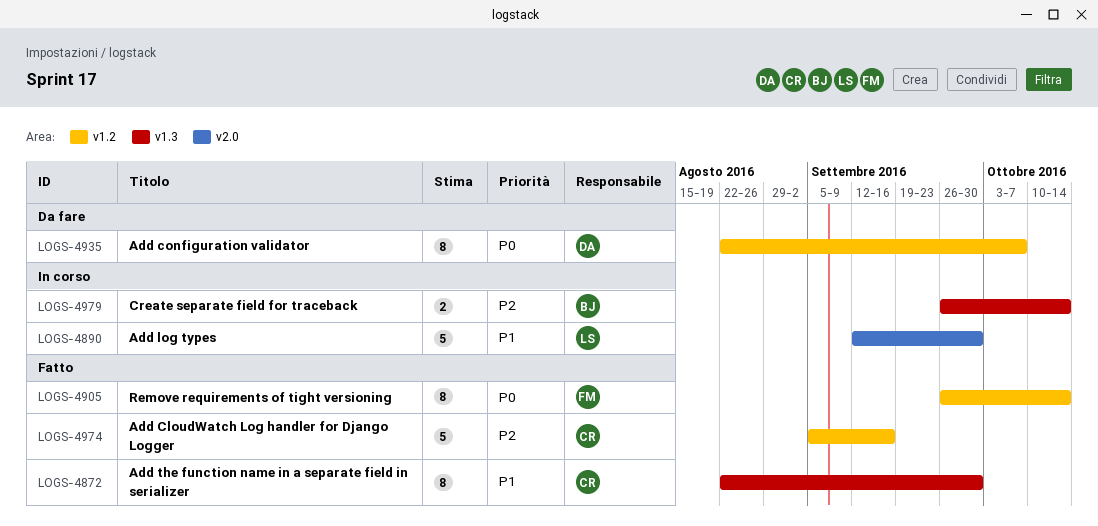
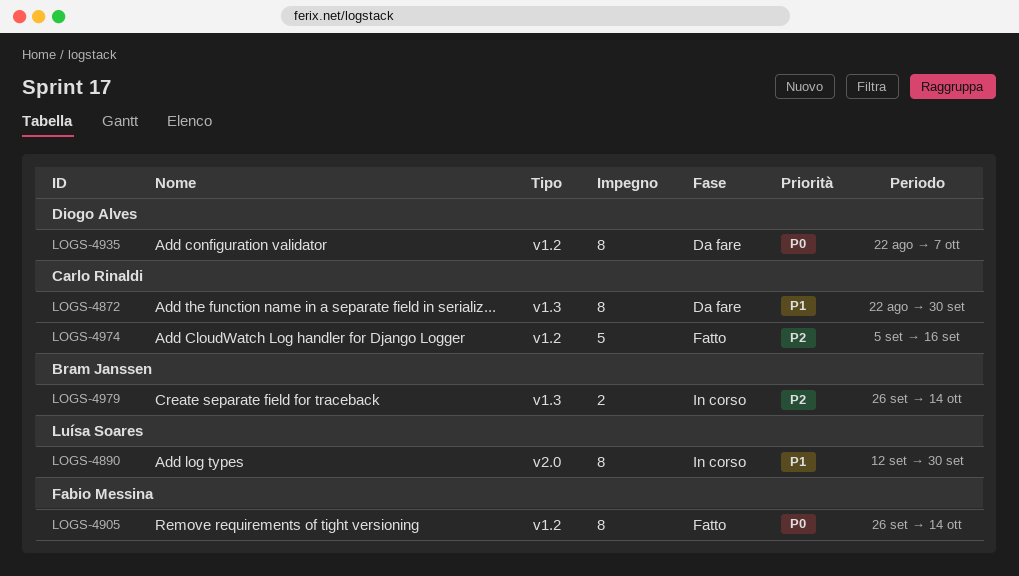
LOGS-4872, status: Fatto -> Da fare
LOGS-4890, estimate: 5 -> 8

